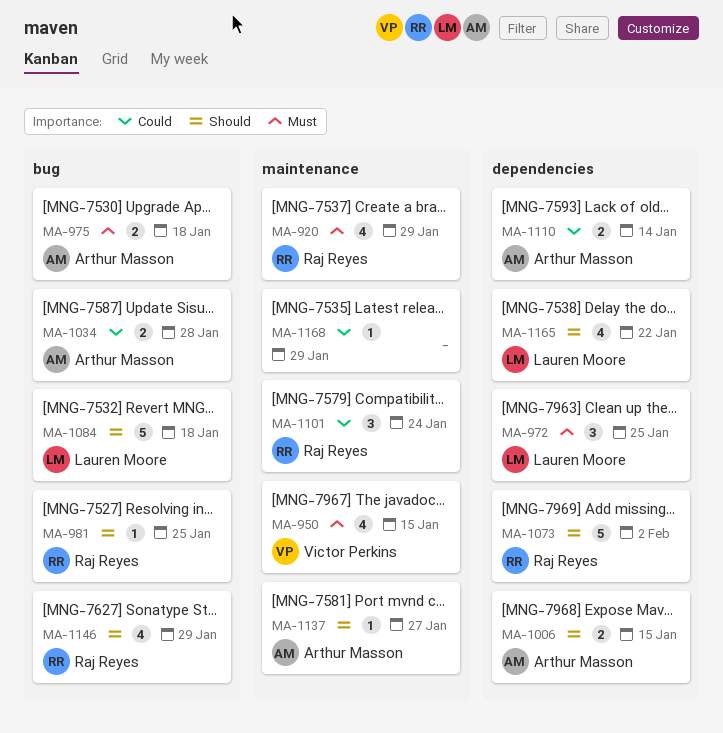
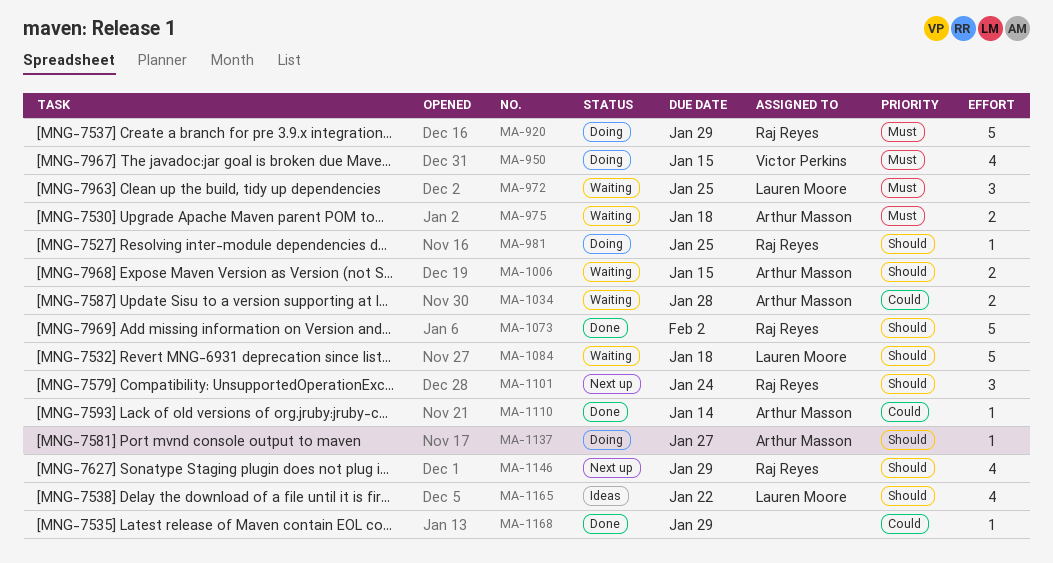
MA-920, estimate: 4 -> 5
MA-1101, priority: Could -> Should
MA-1110, estimate: 2 -> 1

